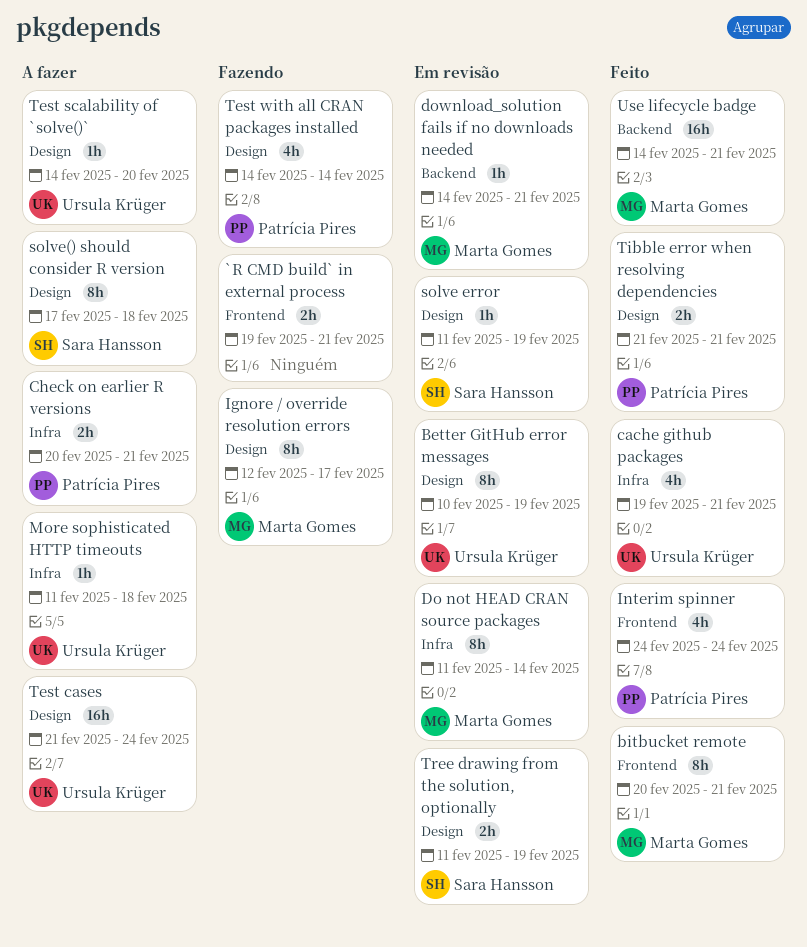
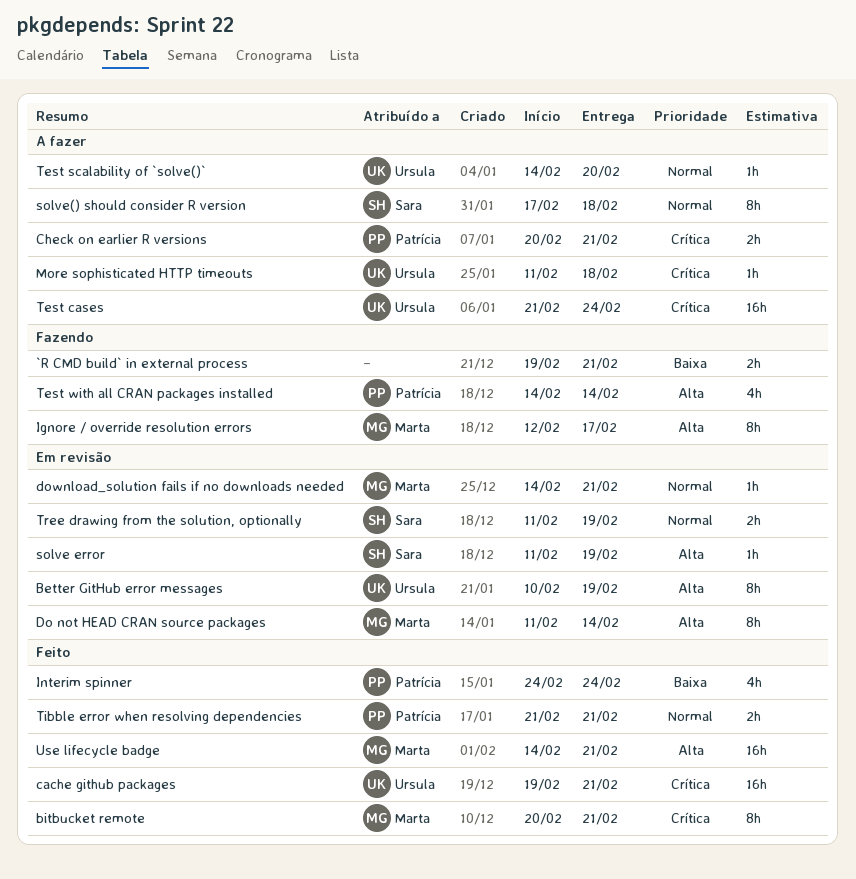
cache github packages, estimate: 4h -> 16h

